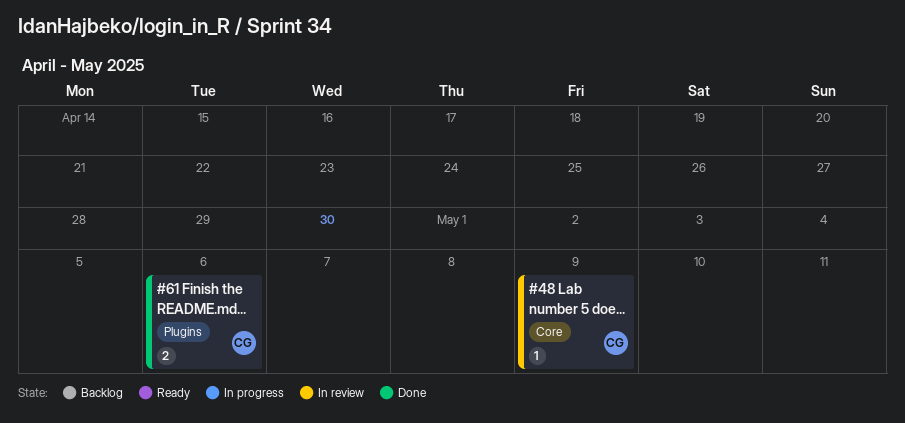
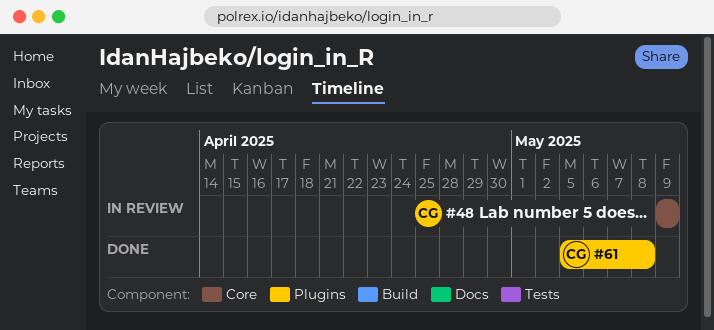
#61, due: May 6 -> May 8

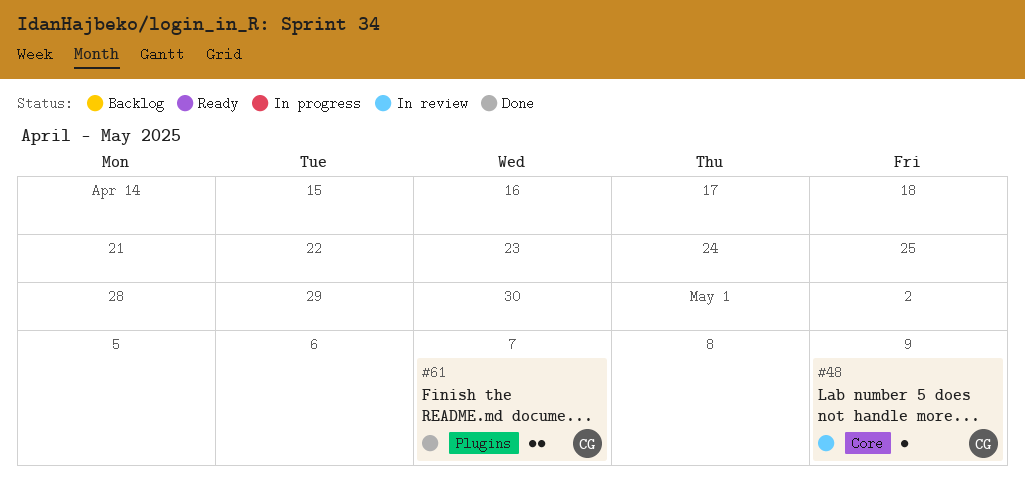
#61, due: May 8 -> May 7

